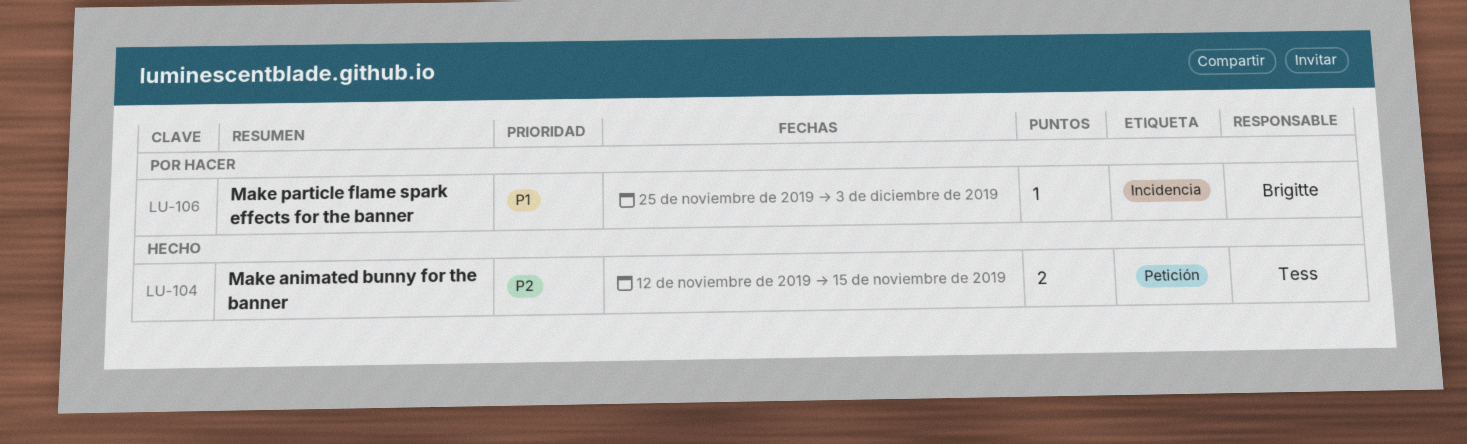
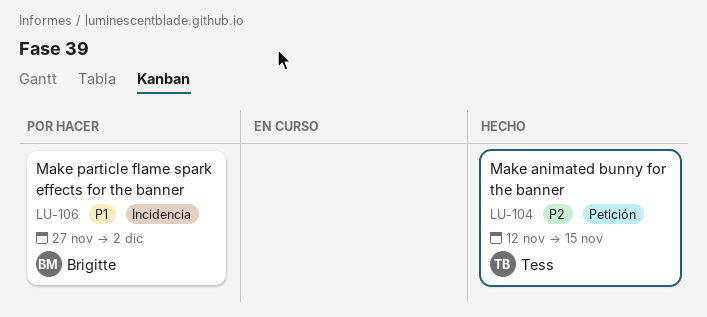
LU-106, start: Nov 25 -> Nov 27
LU-106, due: Dec 3 -> Dec 2

